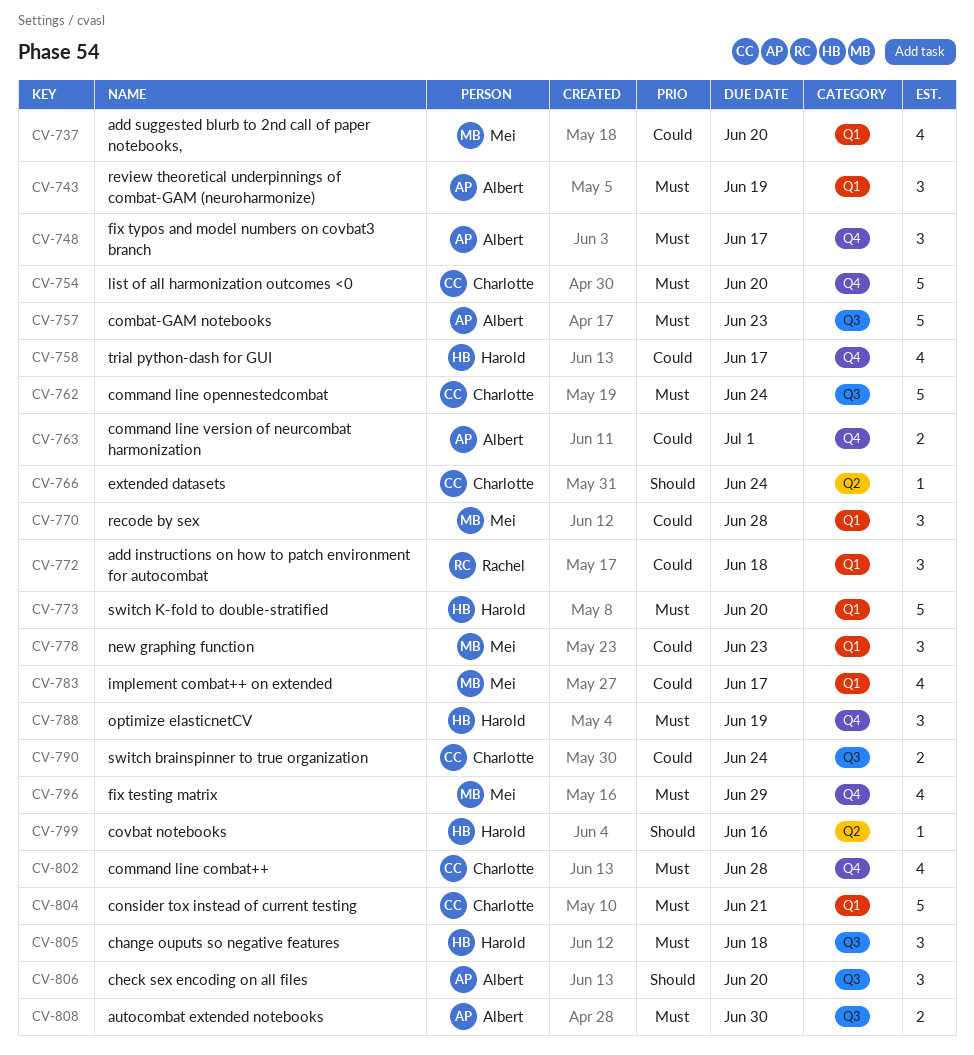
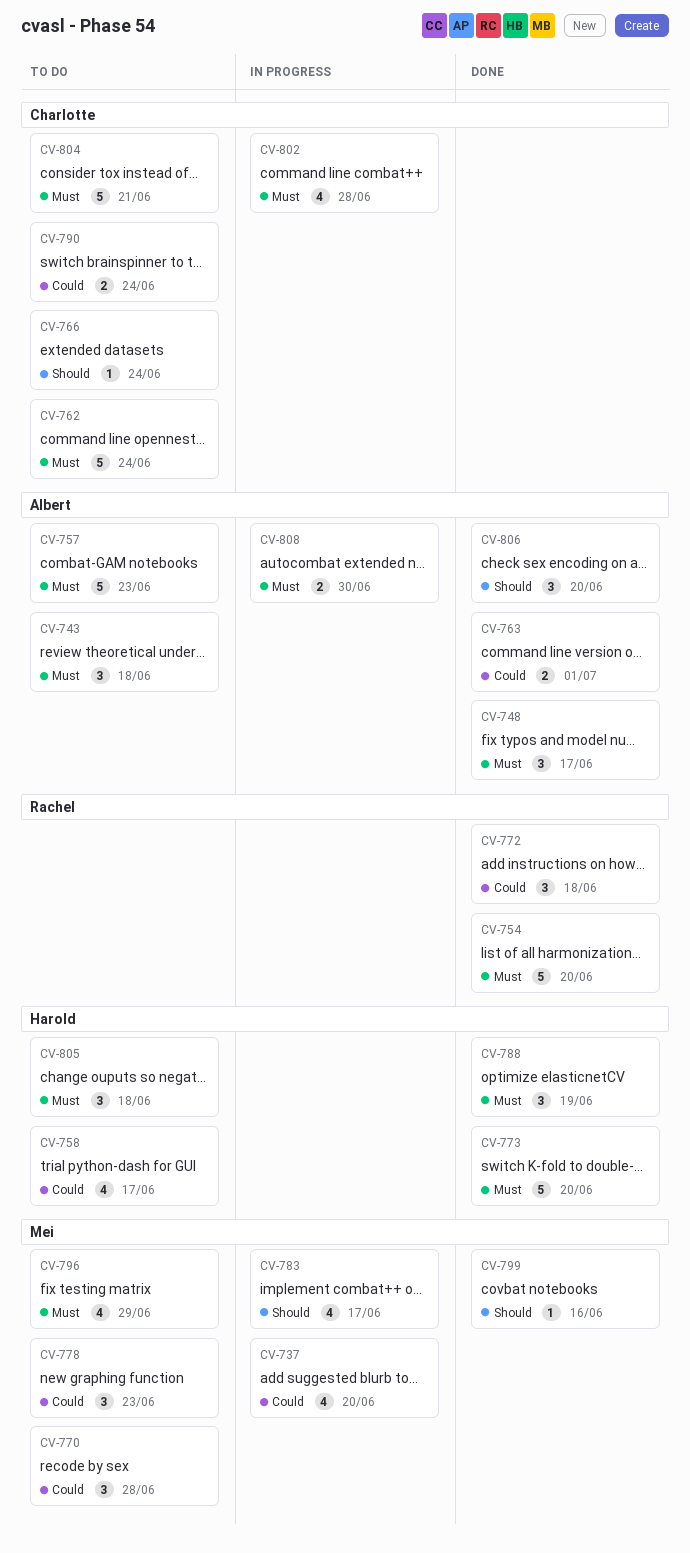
CV-743, due: Jun 19 -> Jun 18
CV-754, owner: Charlotte -> Rachel
CV-783, priority: Could -> Should
CV-799, owner: Harold -> Mei

